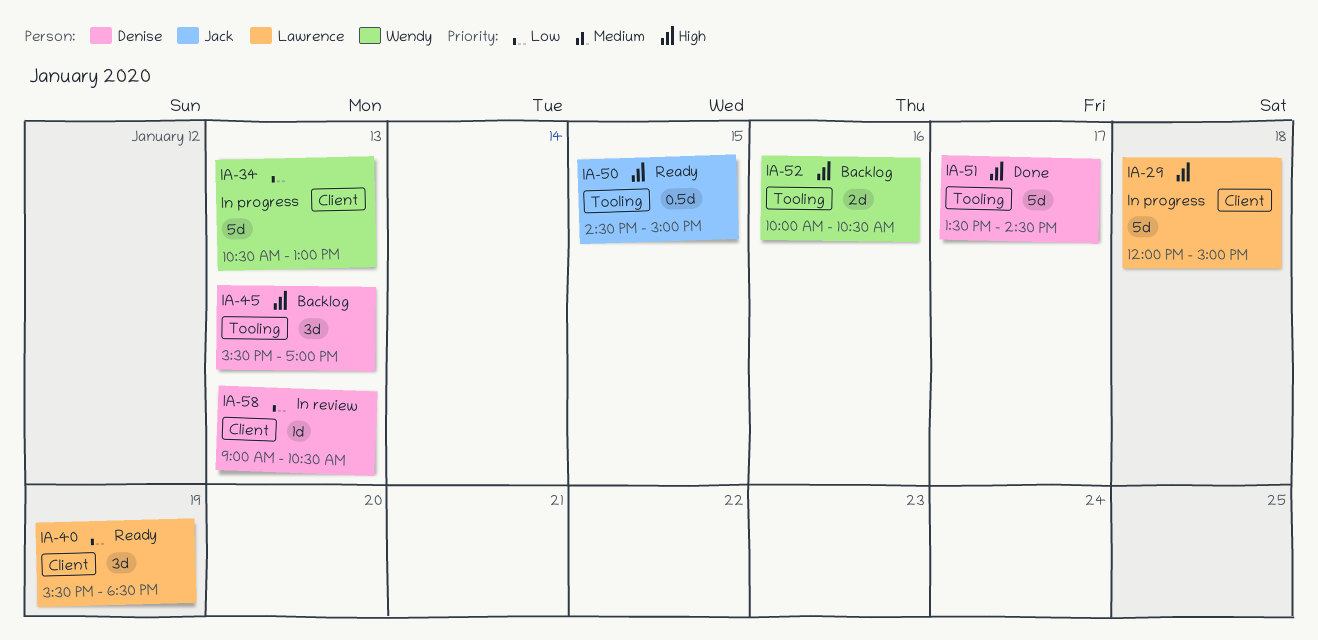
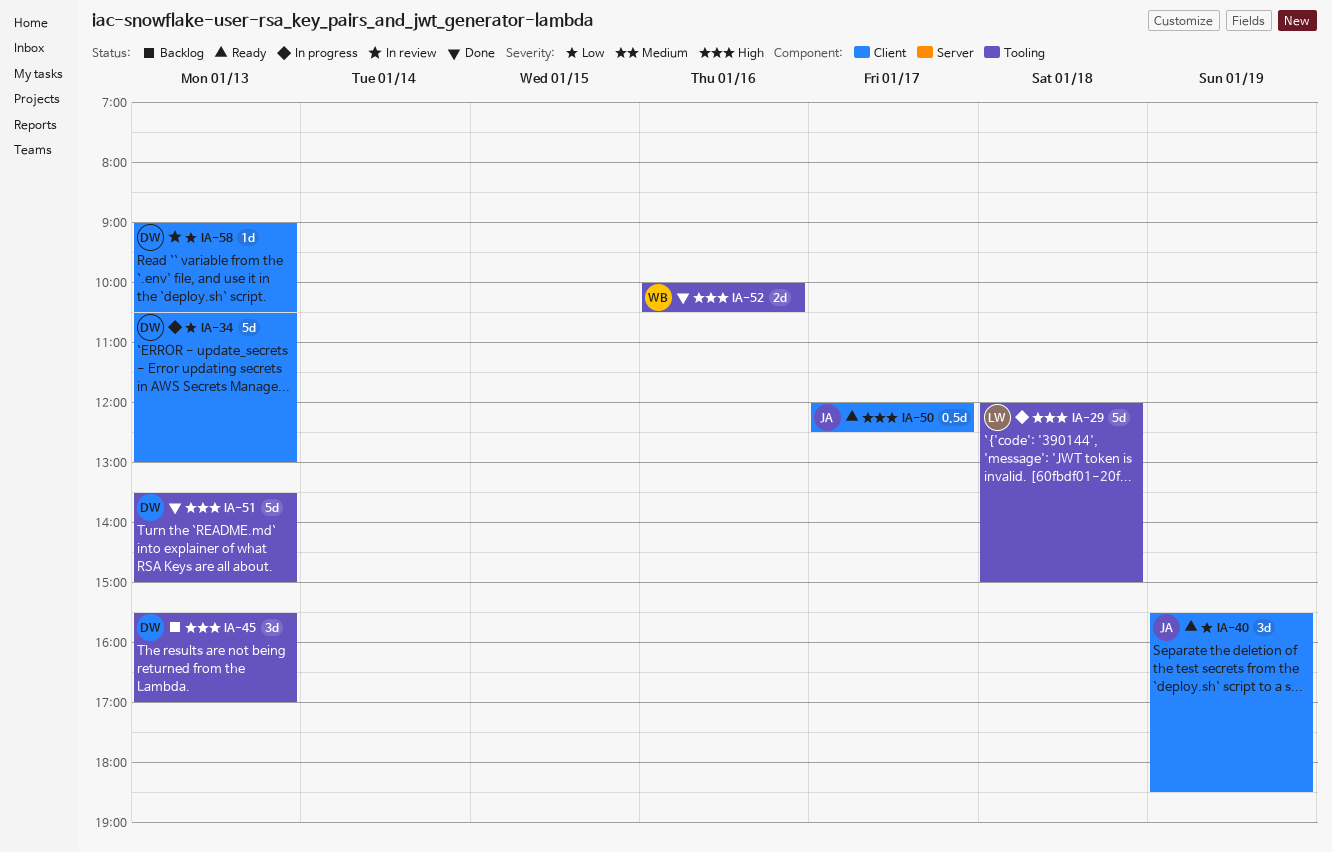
IA-29, label: Client -> Tooling
IA-34, owner: Wendy -> Denise
IA-40, owner: Lawrence -> Jack
IA-50, label: Tooling -> Client
IA-50, day: Jan 15 -> Jan 17
IA-50, begins: 14:30 -> 12:00
IA-50, ends: 15:00 -> 12:30
IA-51, day: Jan 17 -> Jan 13
IA-51, ends: 14:30 -> 15:00
IA-52, status: Backlog -> Done

